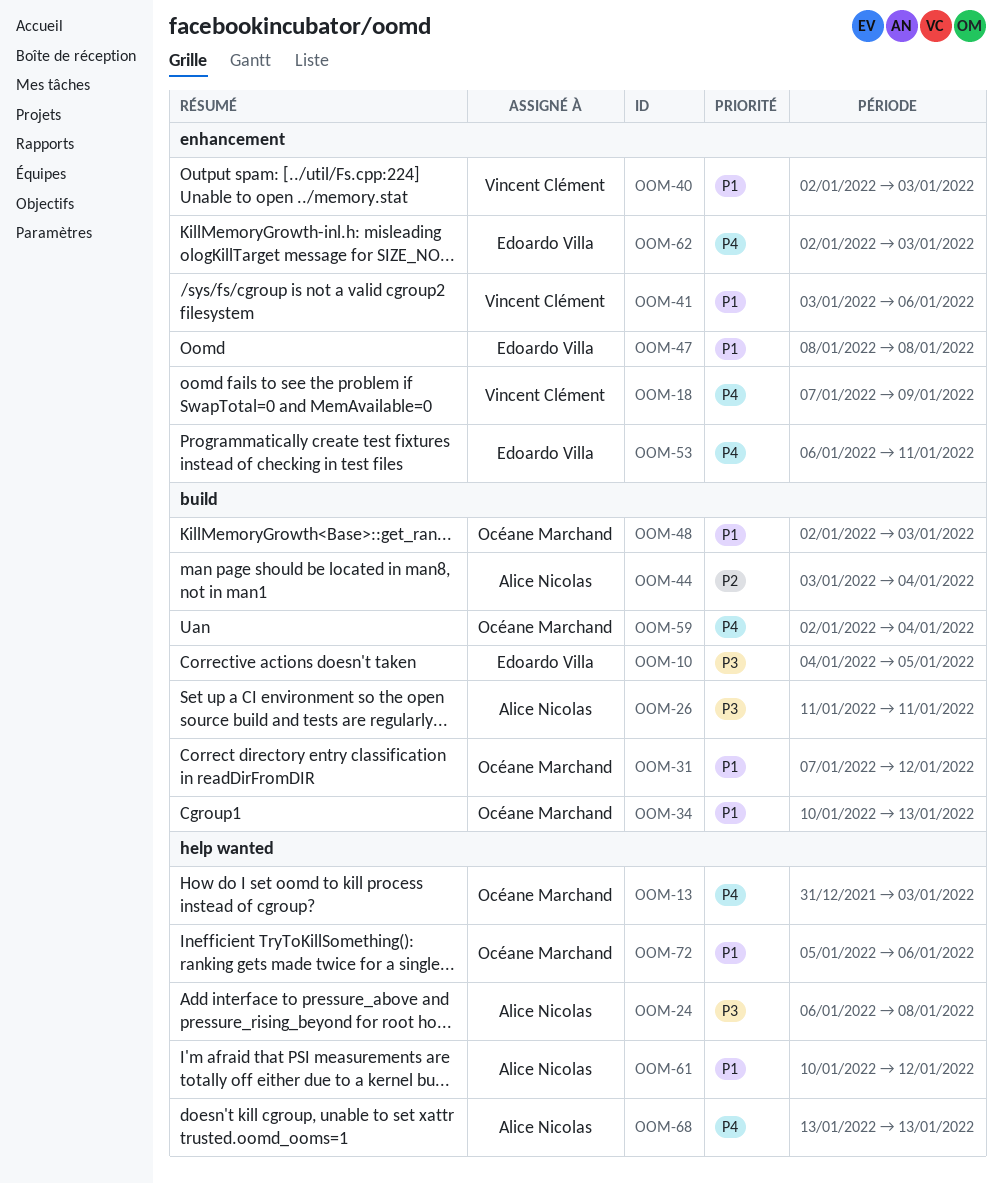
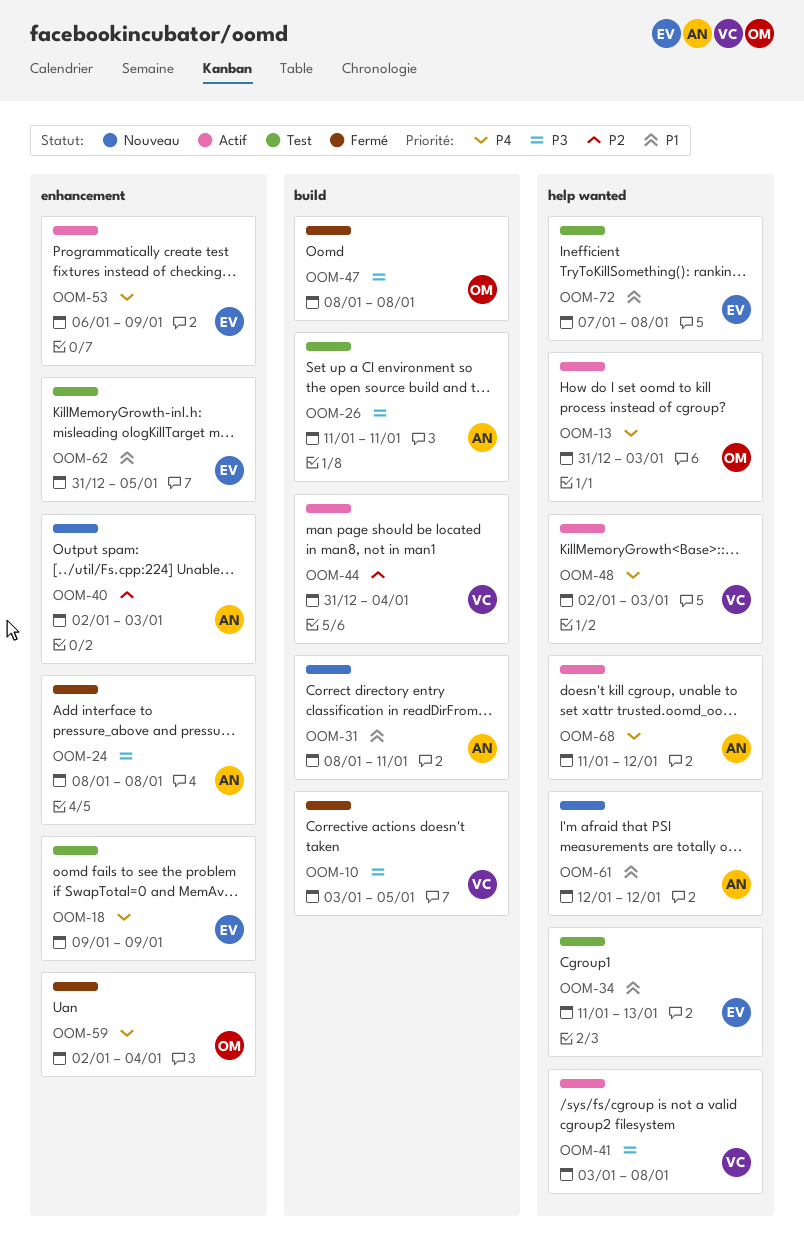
OOM-10, owner: Edoardo Villa -> Vincent Clément
OOM-10, start: Jan 4 -> Jan 3
OOM-18, owner: Vincent Clément -> Edoardo Villa
OOM-18, start: Jan 7 -> Jan 9
OOM-24, label: help wanted -> enhancement
OOM-24, start: Jan 6 -> Jan 8
OOM-31, owner: Océane Marchand -> Alice Nicolas
OOM-31, start: Jan 7 -> Jan 8
OOM-31, due: Jan 12 -> Jan 11
OOM-34, owner: Océane Marchand -> Edoardo Villa
OOM-34, label: build -> help wanted
OOM-34, start: Jan 10 -> Jan 11
OOM-40, owner: Vincent Clément -> Alice Nicolas
OOM-40, priority: P1 -> P2
OOM-41, priority: P1 -> P3
OOM-41, label: enhancement -> help wanted
OOM-41, due: Jan 6 -> Jan 8
OOM-44, owner: Alice Nicolas -> Vincent Clément
OOM-44, start: Jan 3 -> Dec 31
OOM-47, owner: Edoardo Villa -> Océane Marchand
OOM-47, priority: P1 -> P3
OOM-47, label: enhancement -> build
OOM-48, owner: Océane Marchand -> Vincent Clément
OOM-48, priority: P1 -> P4
OOM-48, label: build -> help wanted
OOM-53, due: Jan 11 -> Jan 9
OOM-59, label: build -> enhancement
OOM-61, start: Jan 10 -> Jan 12
OOM-62, priority: P4 -> P1
OOM-62, start: Jan 2 -> Dec 31
OOM-62, due: Jan 3 -> Jan 5
OOM-68, start: Jan 13 -> Jan 11
OOM-68, due: Jan 13 -> Jan 12
OOM-72, owner: Océane Marchand -> Edoardo Villa
OOM-72, start: Jan 5 -> Jan 7
OOM-72, due: Jan 6 -> Jan 8

